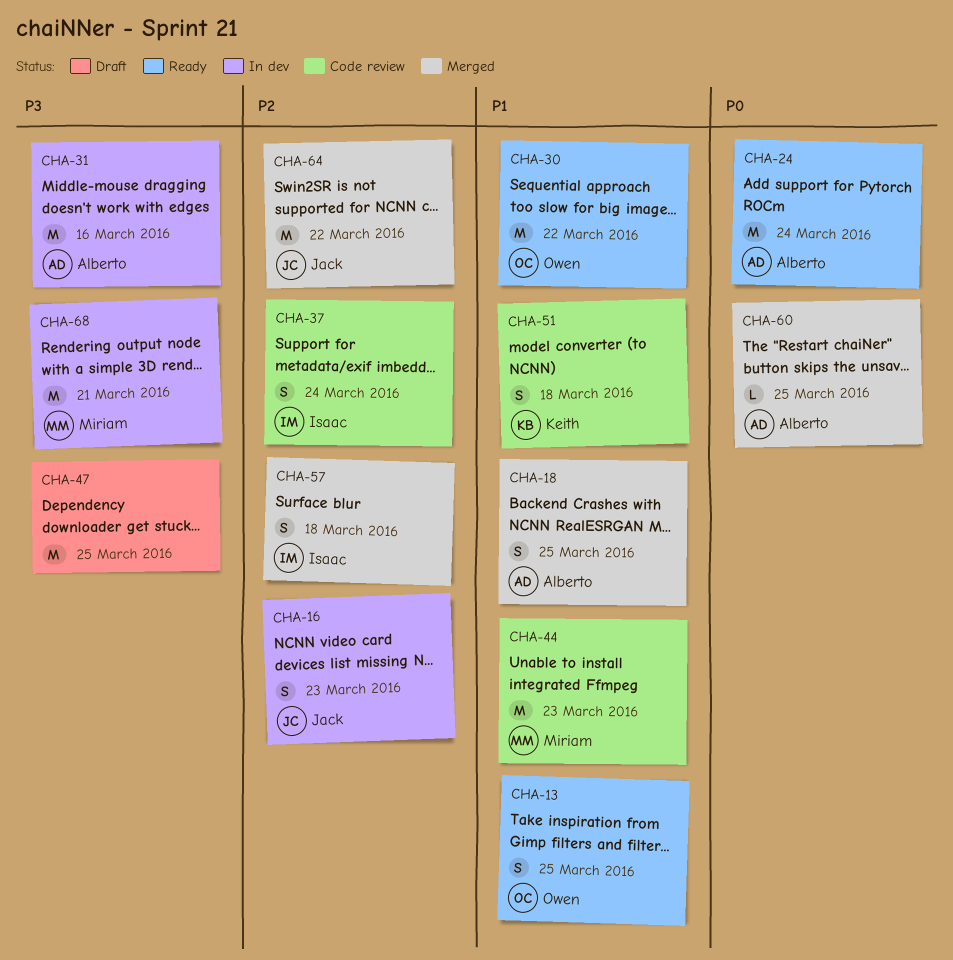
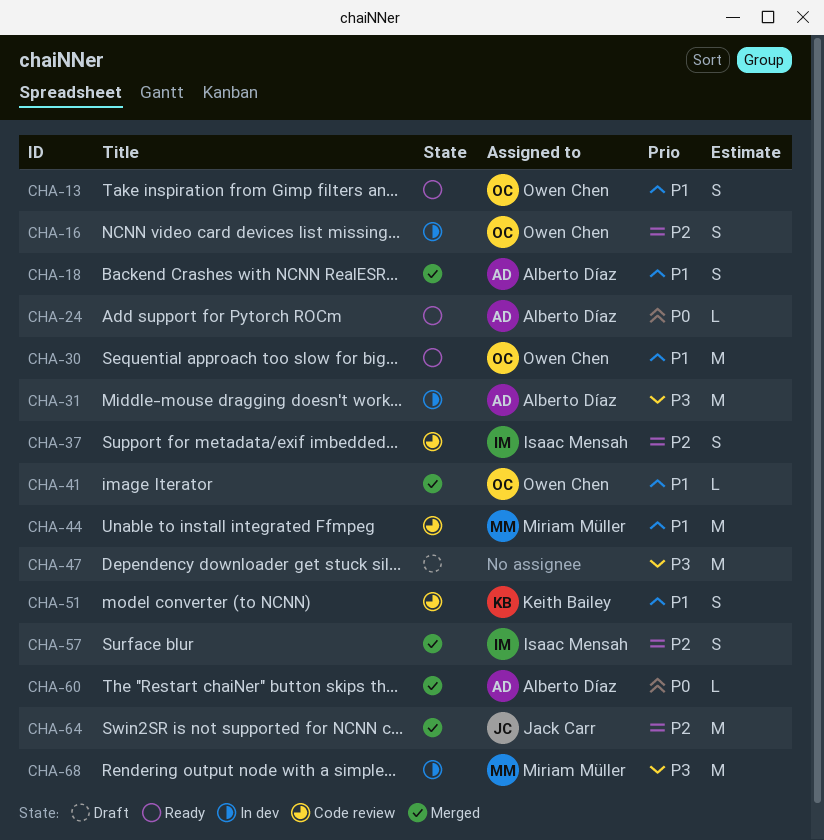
CHA-16, owner: Jack Carr -> Owen Chen
CHA-24, estimate: M -> L
CHA-41: none -> present

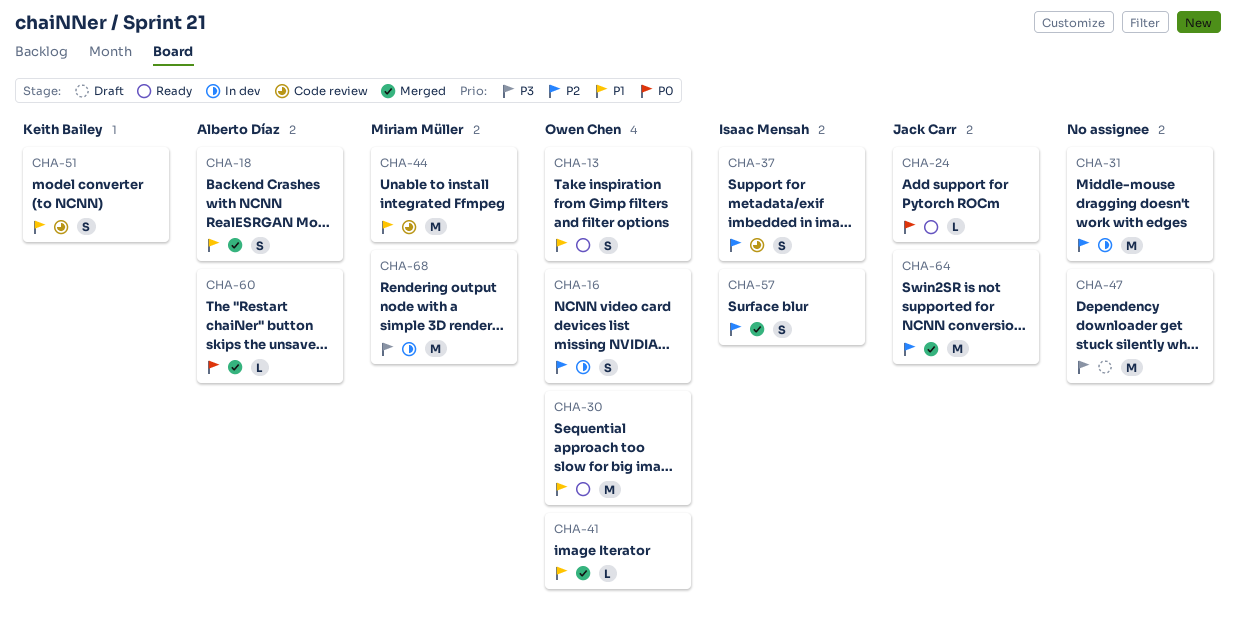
CHA-24, owner: Alberto Díaz -> Jack Carr
CHA-31, owner: Alberto Díaz -> none
CHA-31, priority: P3 -> P2

